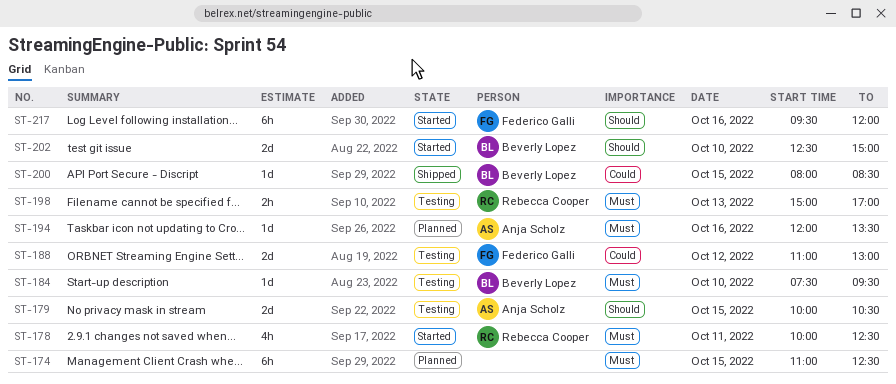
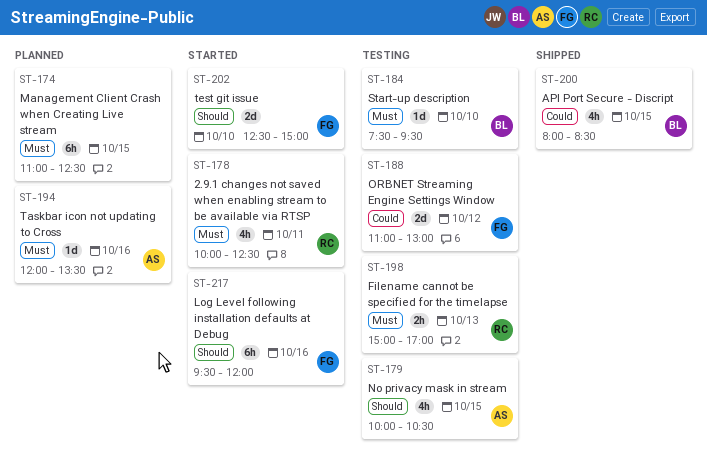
ST-179, estimate: 2d -> 4h
ST-200, estimate: 1d -> 4h
ST-202, owner: Beverly Lopez -> Federico Galli

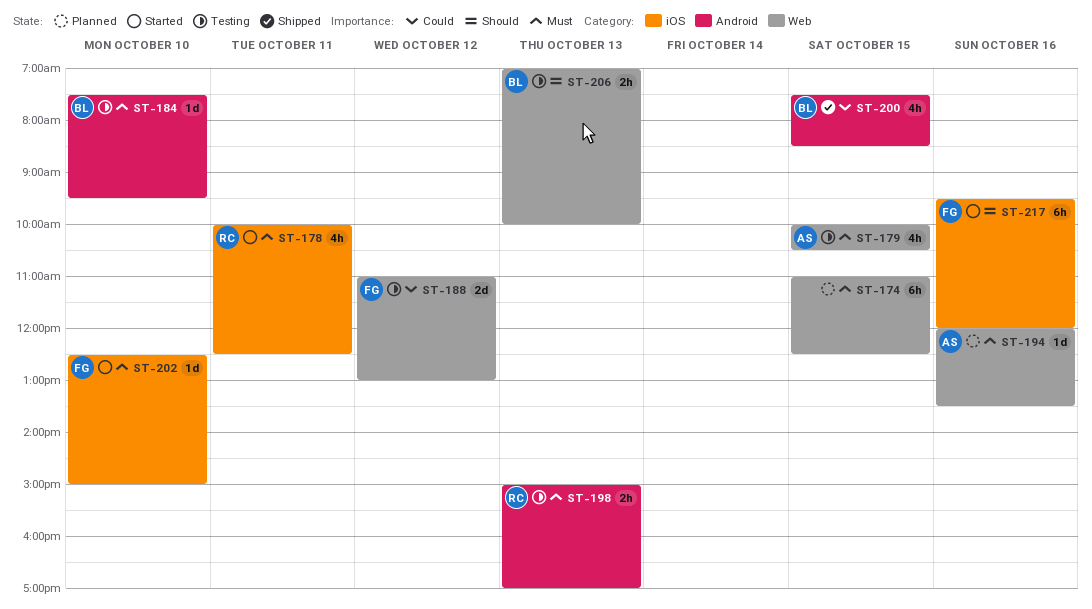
ST-179, priority: Should -> Must
ST-200, begins: 08:00 -> 07:30
ST-202, priority: Should -> Must
ST-202, estimate: 2d -> 1d
ST-206: none -> present

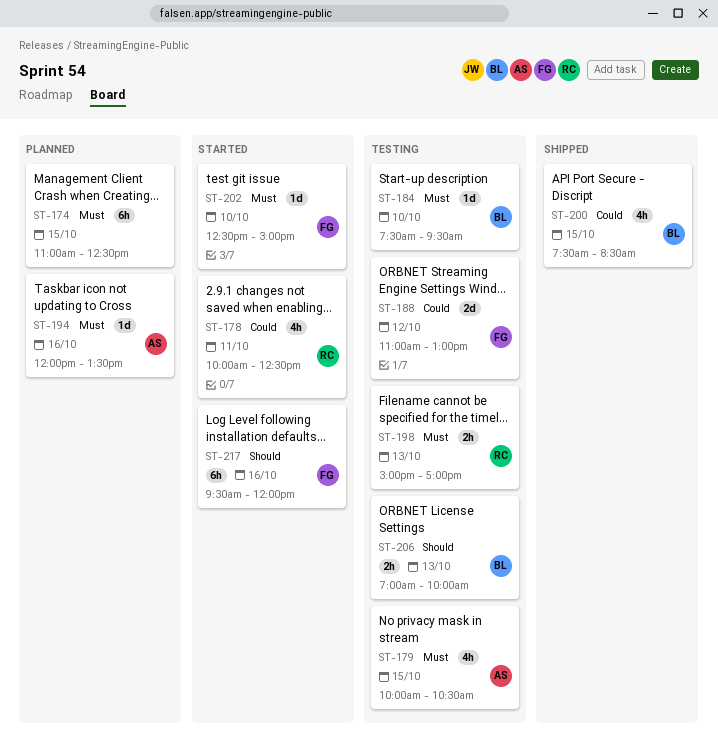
ST-178, priority: Must -> Could

